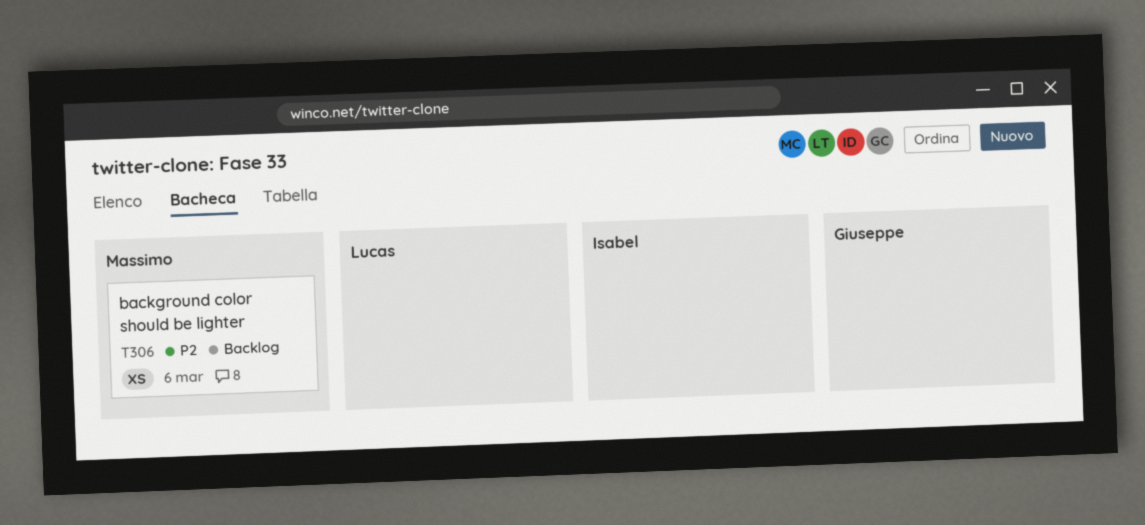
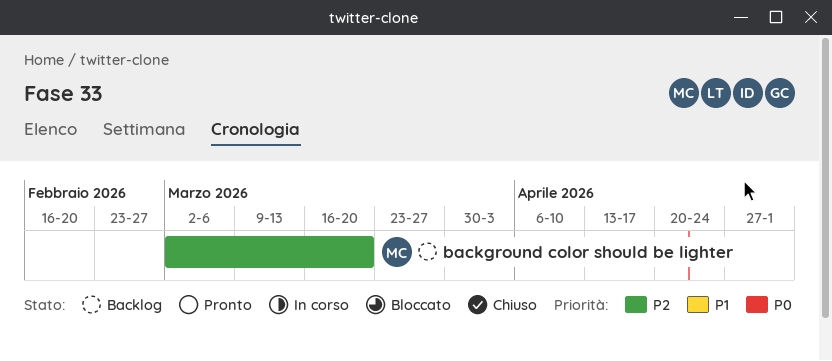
background color should be lighter, due: Mar 6 -> Mar 20

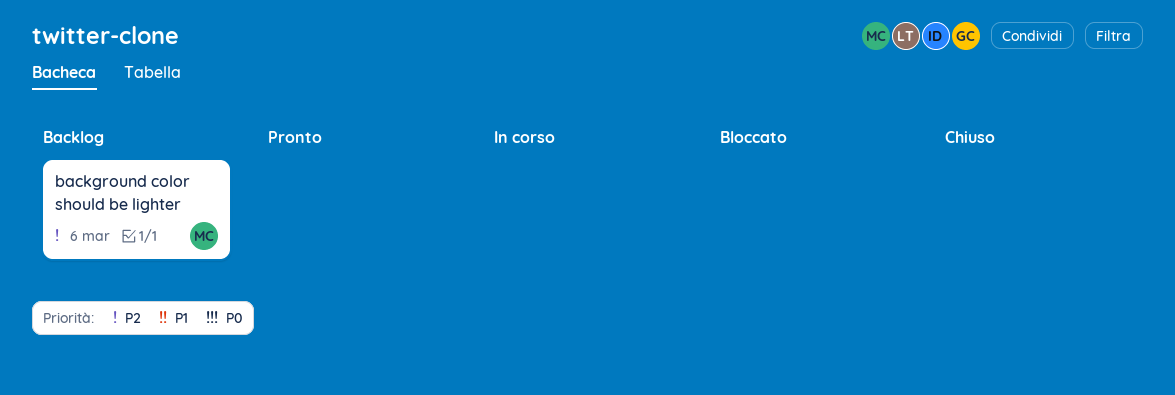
background color should be lighter, due: Mar 20 -> Mar 6

